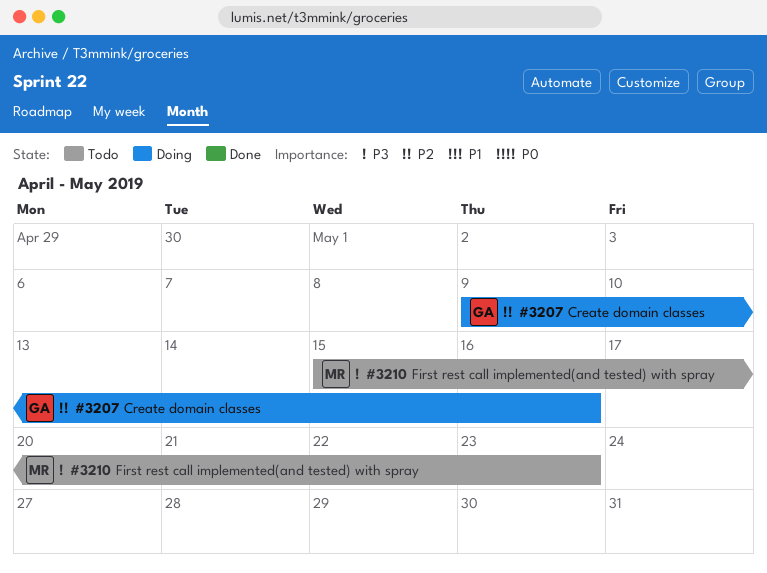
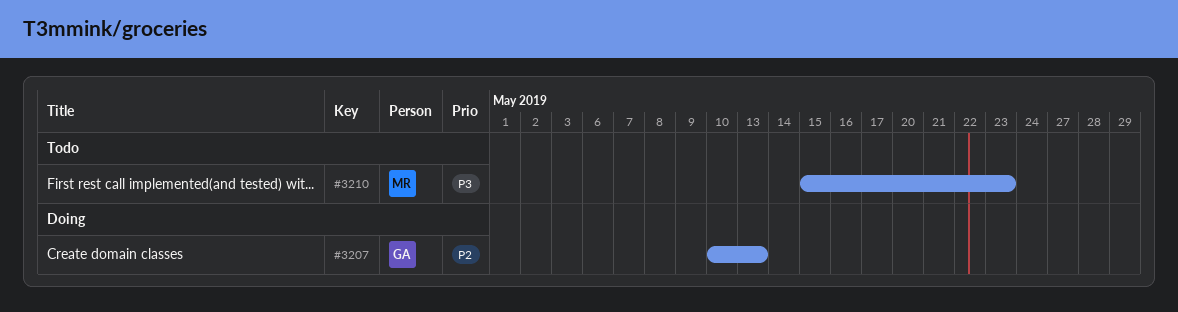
#3207, start: May 9 -> May 10
#3207, due: May 16 -> May 13

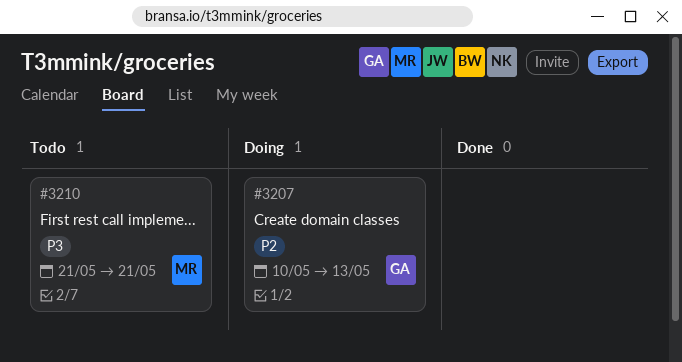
#3210, start: May 15 -> May 21
#3210, due: May 23 -> May 21

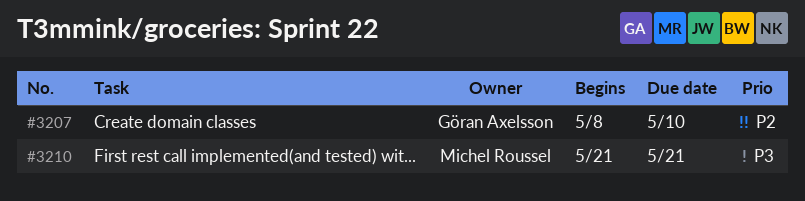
#3207, start: May 10 -> May 8
#3207, due: May 13 -> May 10

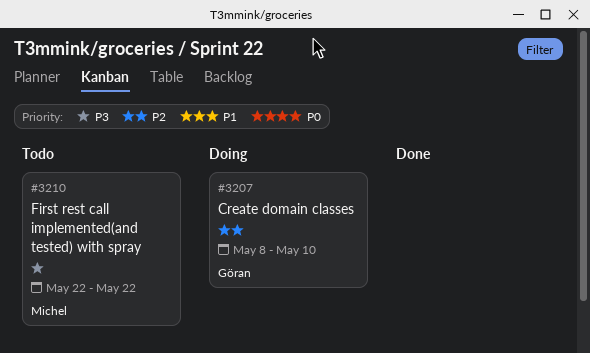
#3210, start: May 21 -> May 22
#3210, due: May 21 -> May 22

